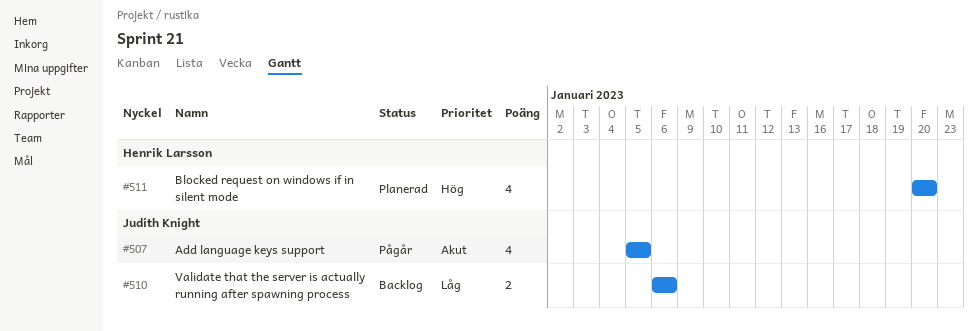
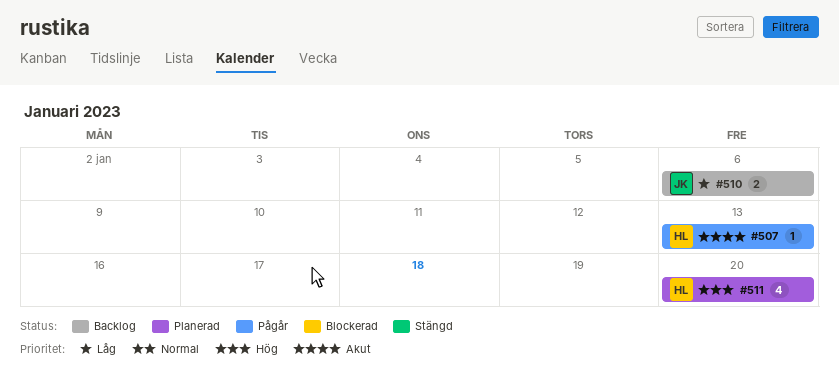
#507, owner: Judith Knight -> Henrik Larsson
#507, estimate: 4 -> 1
#507, start: Jan 5 -> Jan 13
#507, due: Jan 5 -> Jan 13

